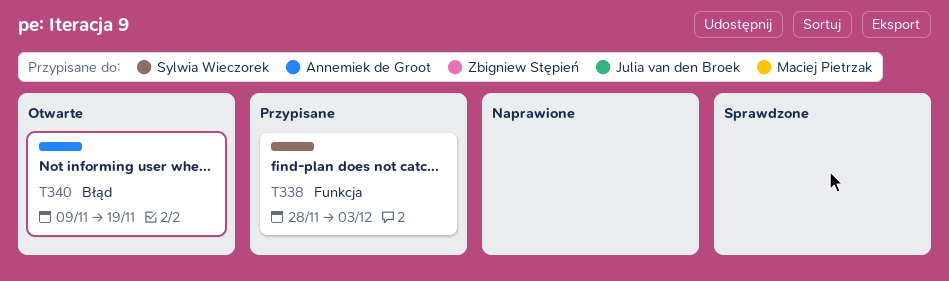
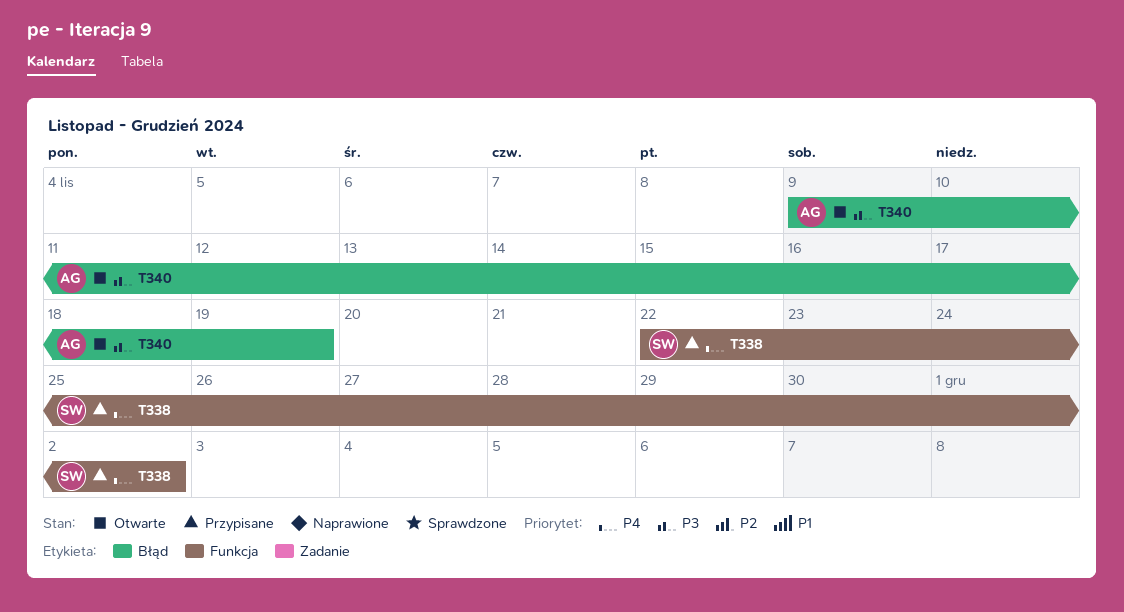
T338, start: Nov 28 -> Nov 22
T338, due: Dec 3 -> Dec 2

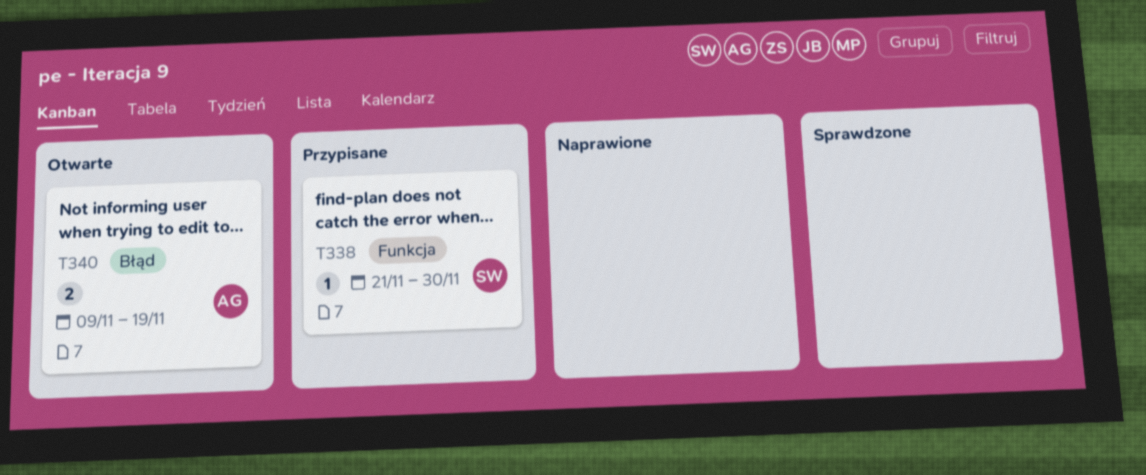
T338, start: Nov 22 -> Nov 21
T338, due: Dec 2 -> Nov 30

